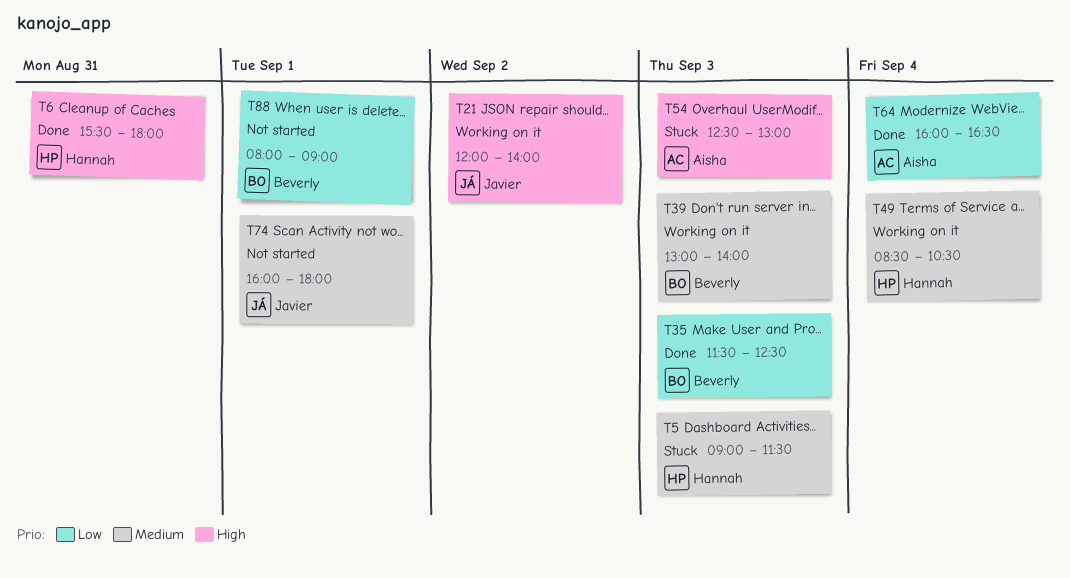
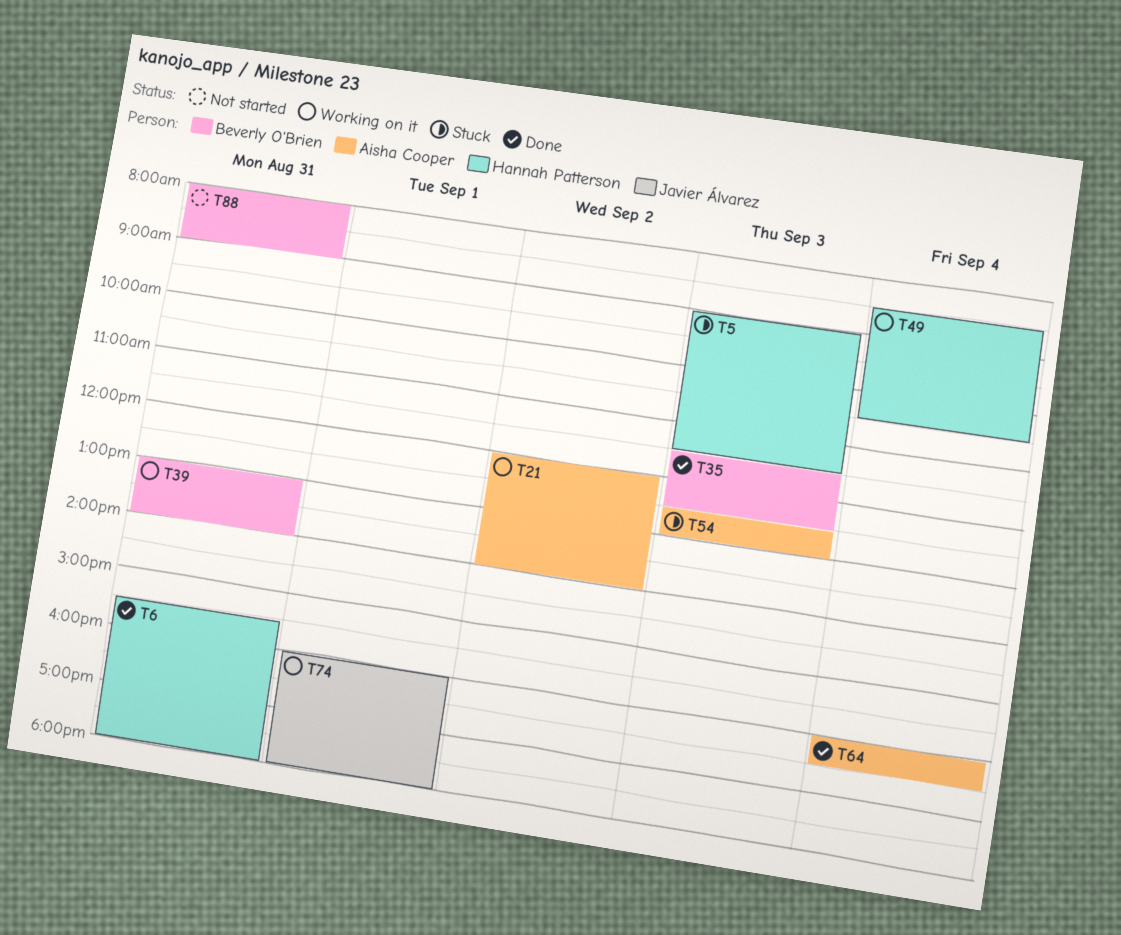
T21, owner: Javier Álvarez -> Aisha Cooper
T39, day: Sep 3 -> Aug 31
T74, status: Not started -> Working on it
T88, day: Sep 1 -> Aug 31

